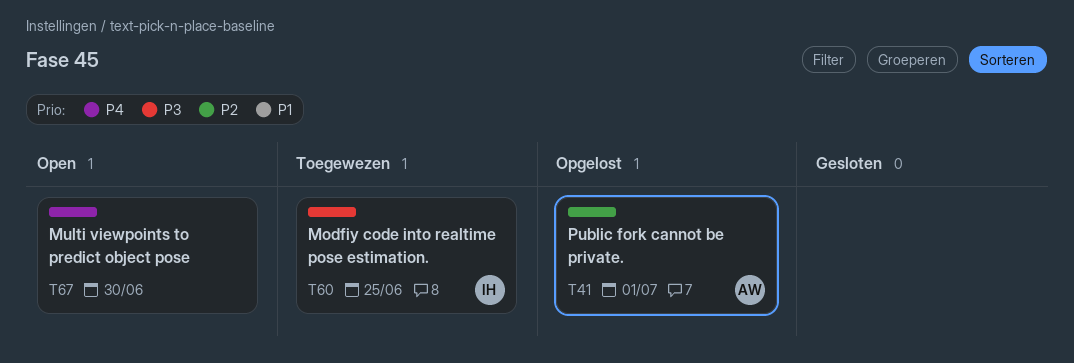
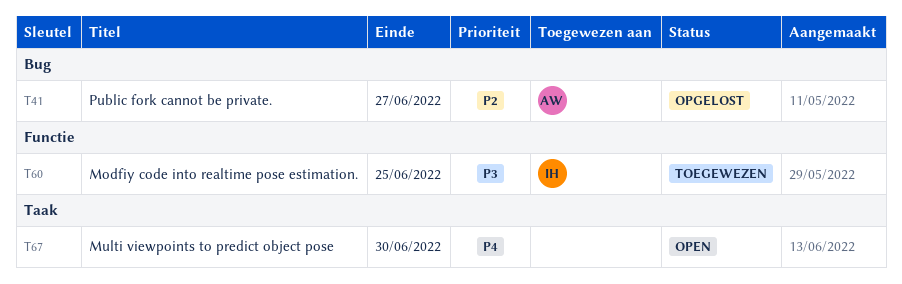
T41, due: Jul 1 -> Jun 27

